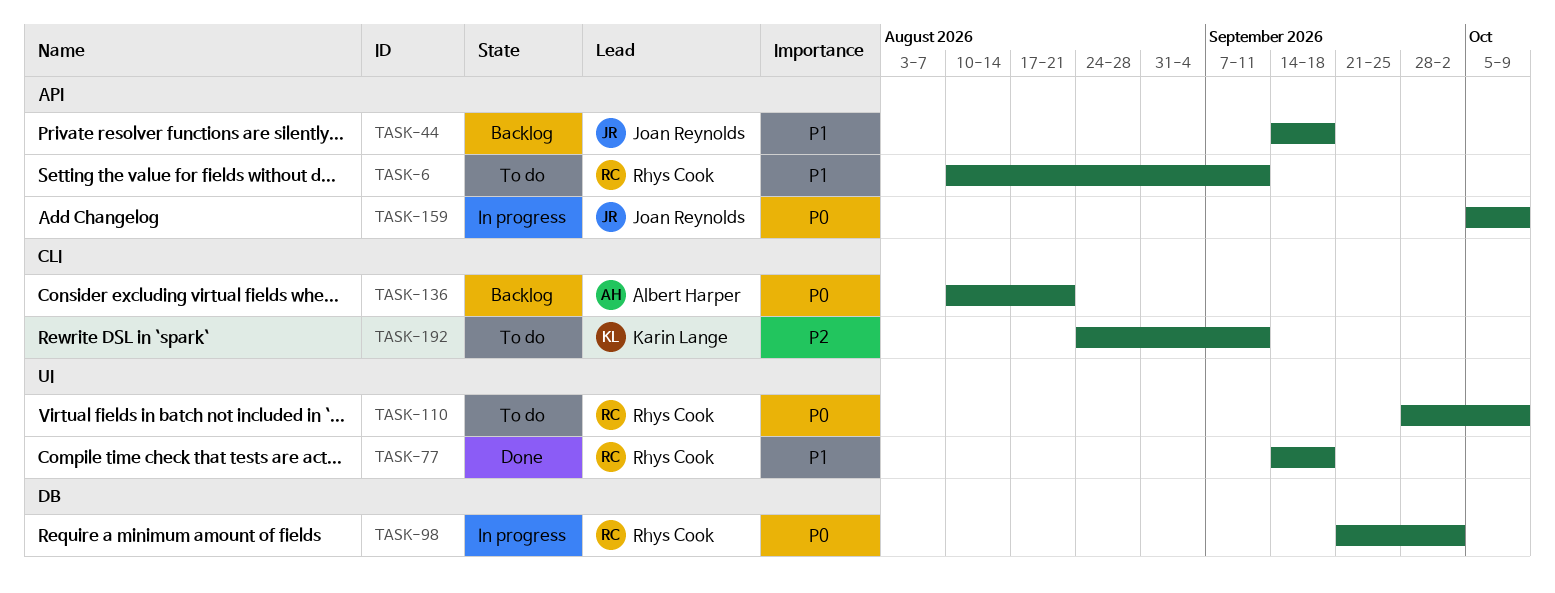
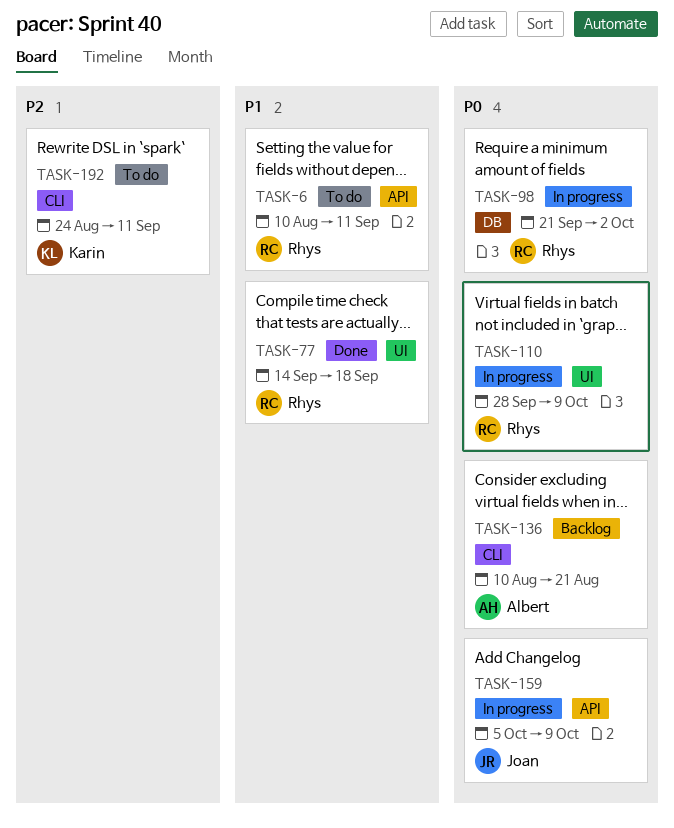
TASK-44: present -> none
TASK-110, status: To do -> In progress

